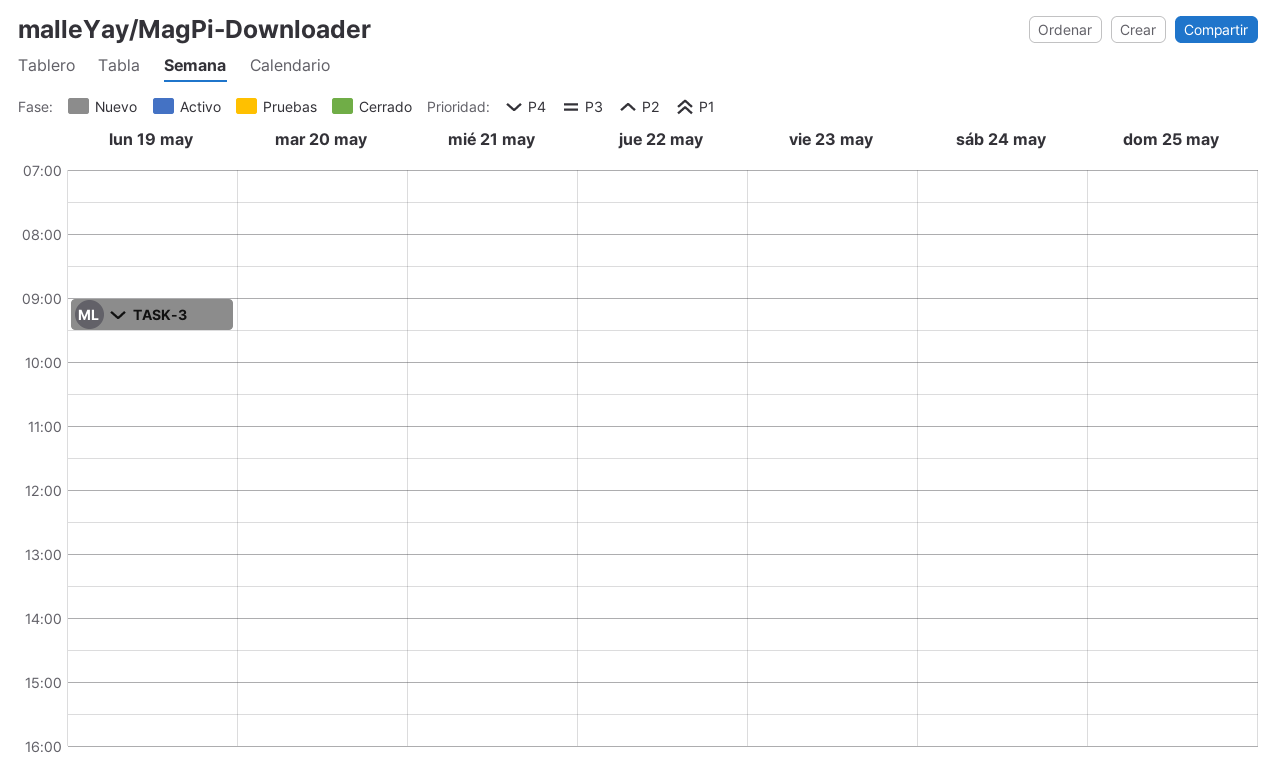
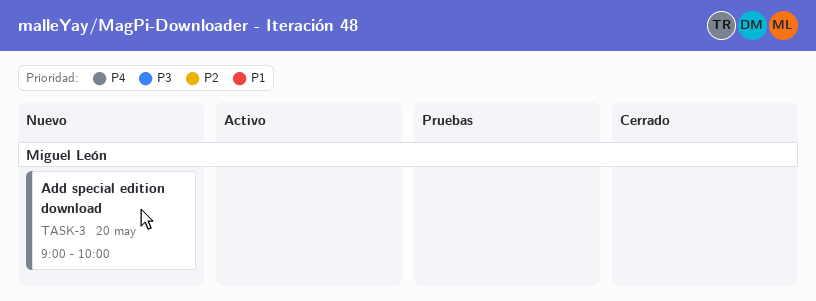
TASK-3, day: May 19 -> May 20
TASK-3, ends: 09:30 -> 10:00

